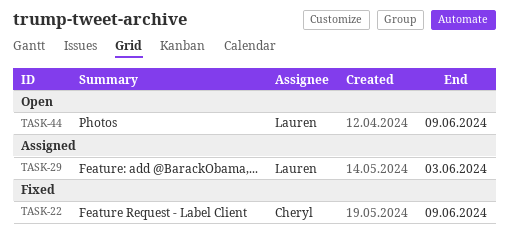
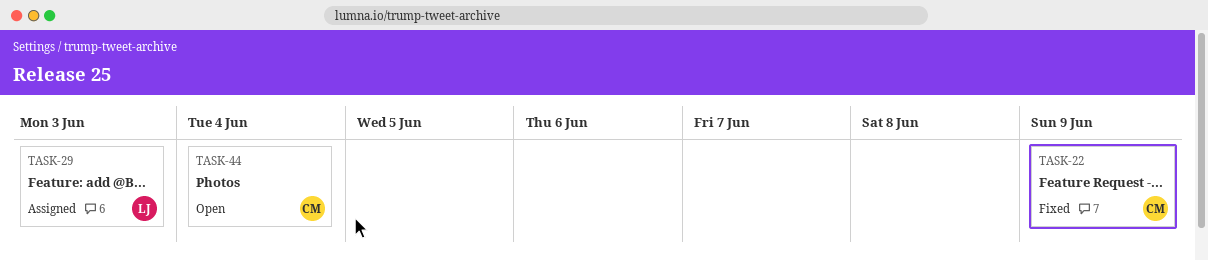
TASK-44, owner: Lauren -> Cheryl
TASK-44, due: Jun 9 -> Jun 4

